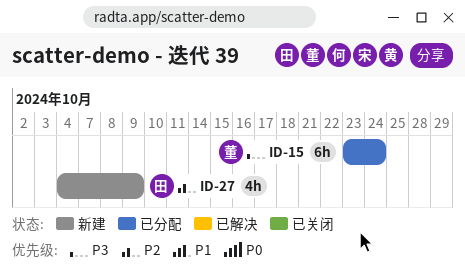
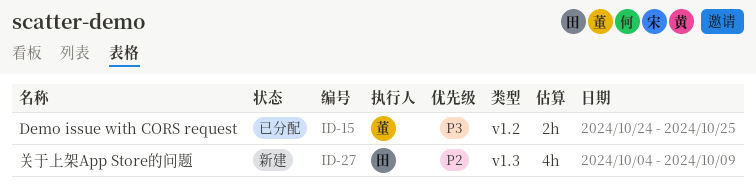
ID-15, estimate: 6h -> 2h
ID-15, start: Oct 23 -> Oct 24
ID-15, due: Oct 24 -> Oct 25

